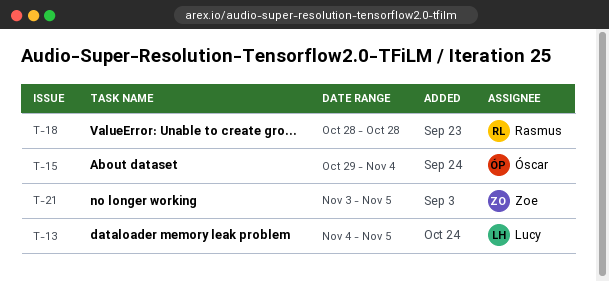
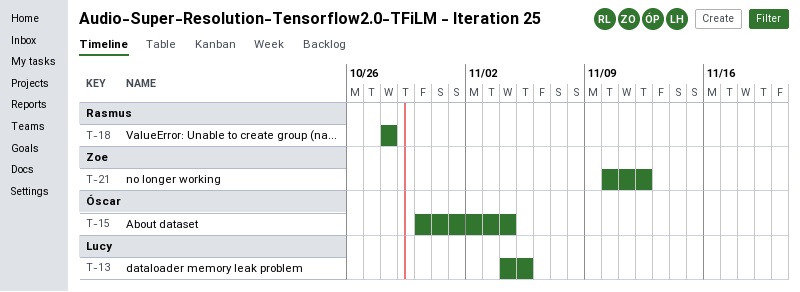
T-15, start: Oct 29 -> Oct 30
T-21, start: Nov 3 -> Nov 10
T-21, due: Nov 5 -> Nov 12

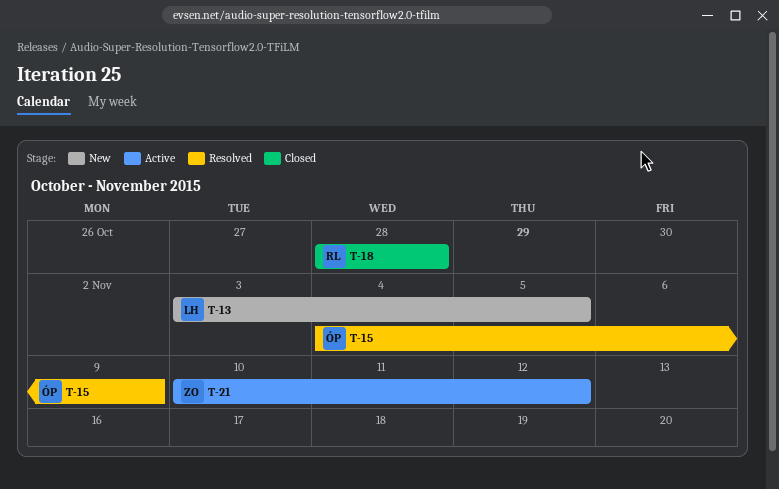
T-13, start: Nov 4 -> Nov 3
T-15, start: Oct 30 -> Nov 4
T-15, due: Nov 4 -> Nov 9

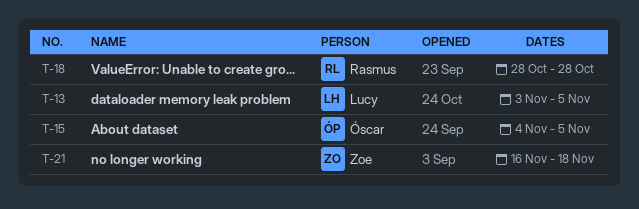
T-15, due: Nov 9 -> Nov 5
T-21, start: Nov 10 -> Nov 16
T-21, due: Nov 12 -> Nov 18

